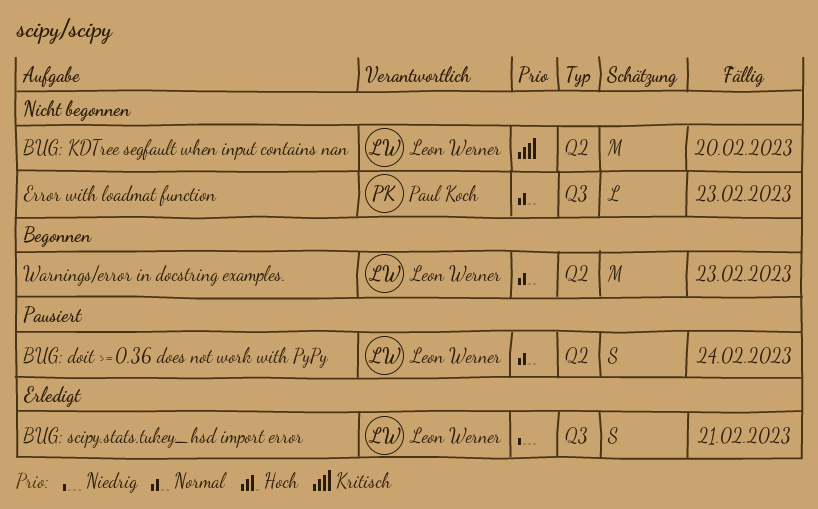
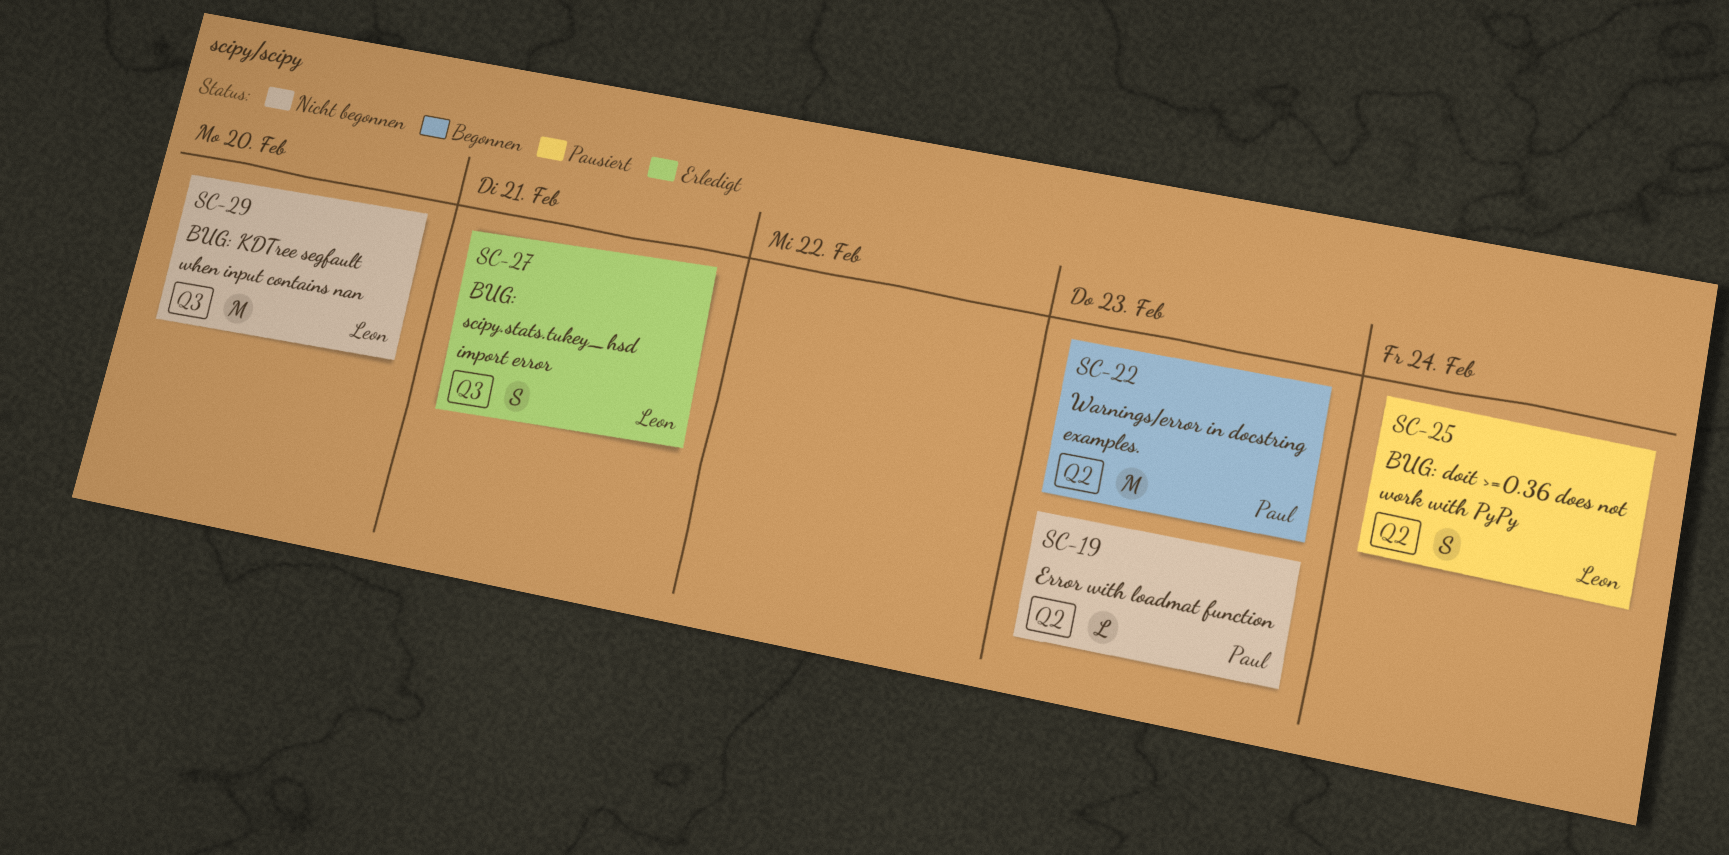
BUG: KDTree segfault when input contains nan, label: Q2 -> Q3
Error with loadmat function, label: Q3 -> Q2
Warnings/error in docstring examples., owner: Leon Werner -> Paul Koch

